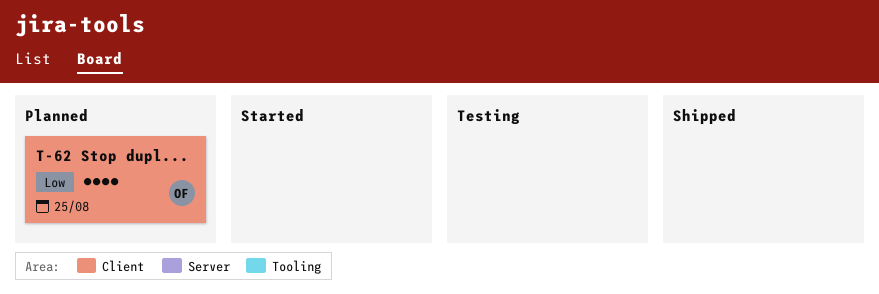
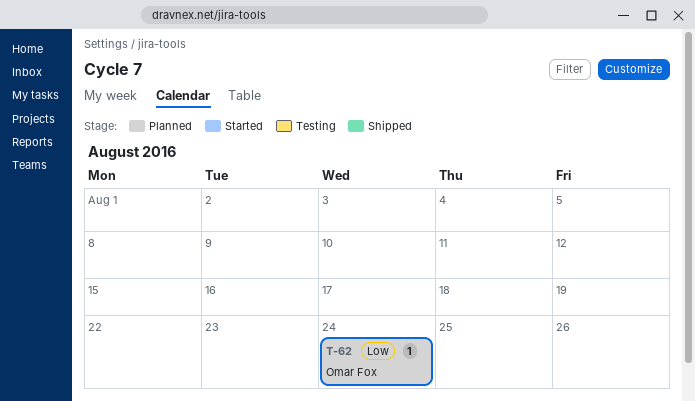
T-62, estimate: 4 -> 1
T-62, due: Aug 25 -> Aug 24

